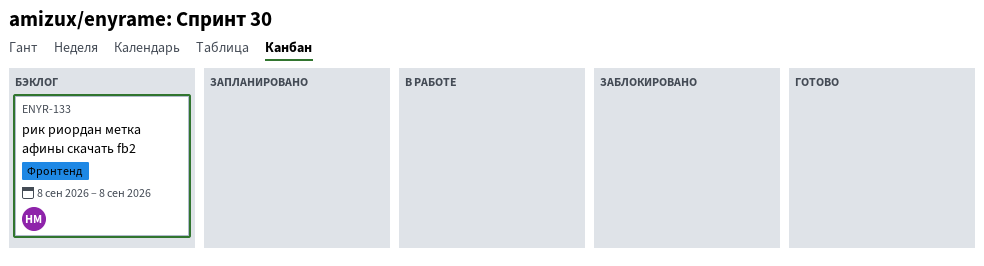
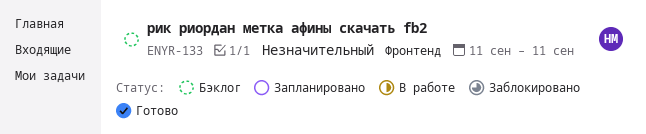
ENYR-133, start: Sep 8 -> Sep 11
ENYR-133, due: Sep 8 -> Sep 11

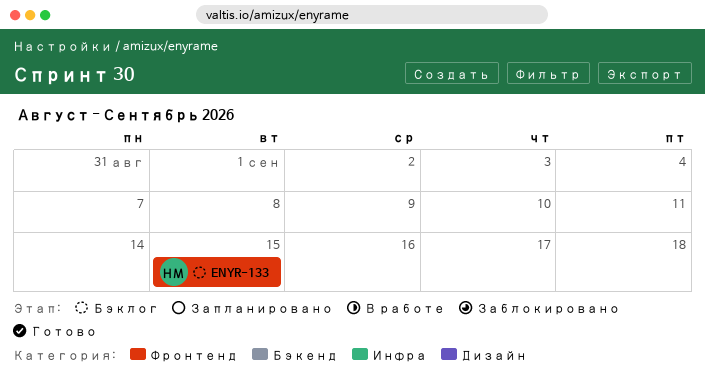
ENYR-133, start: Sep 11 -> Sep 15
ENYR-133, due: Sep 11 -> Sep 15

